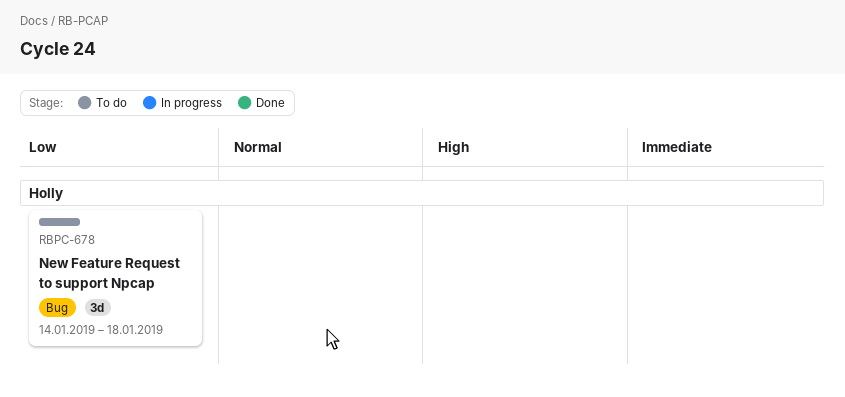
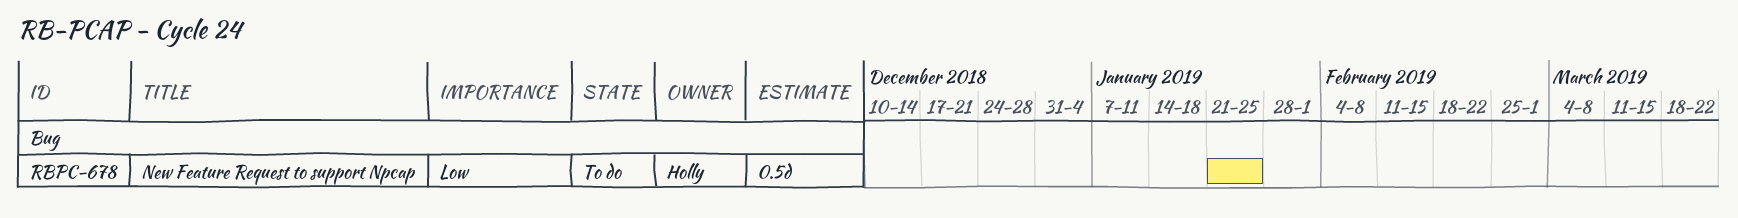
RBPC-678, estimate: 3d -> 0.5d
RBPC-678, start: Jan 14 -> Jan 21
RBPC-678, due: Jan 18 -> Jan 25

